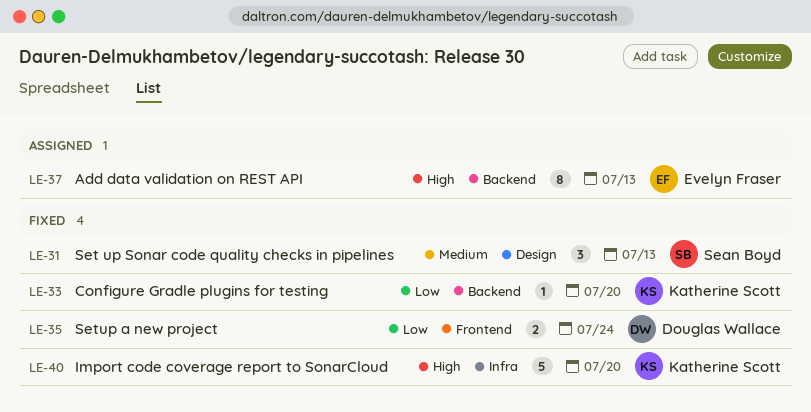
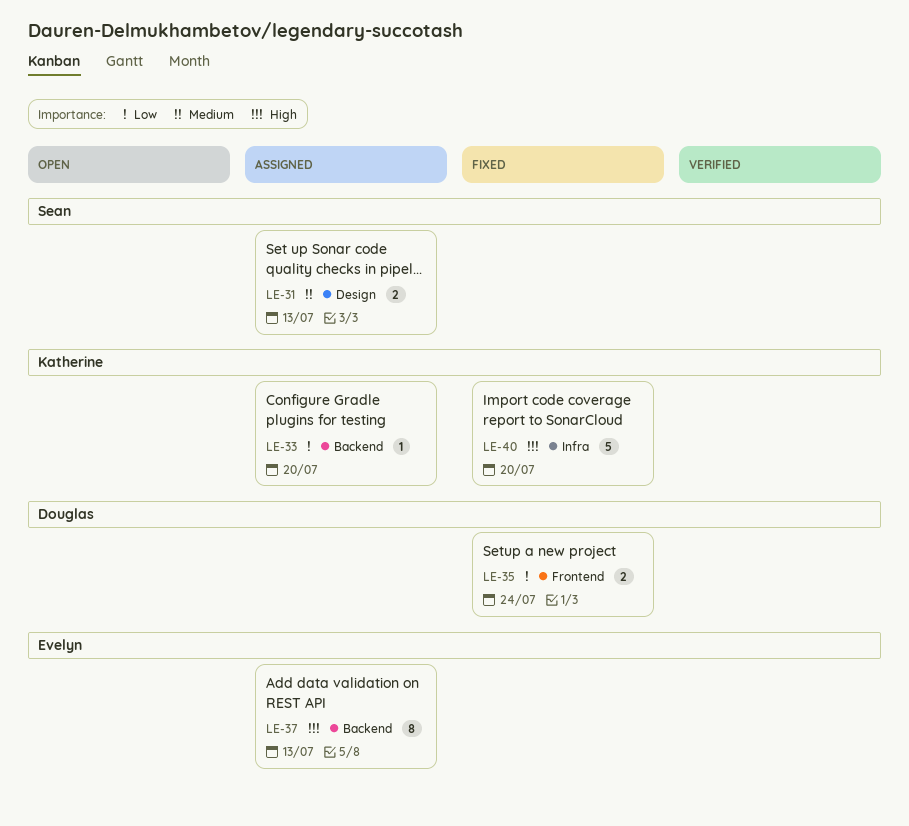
LE-31, status: Fixed -> Assigned
LE-31, estimate: 3 -> 2
LE-33, status: Fixed -> Assigned

